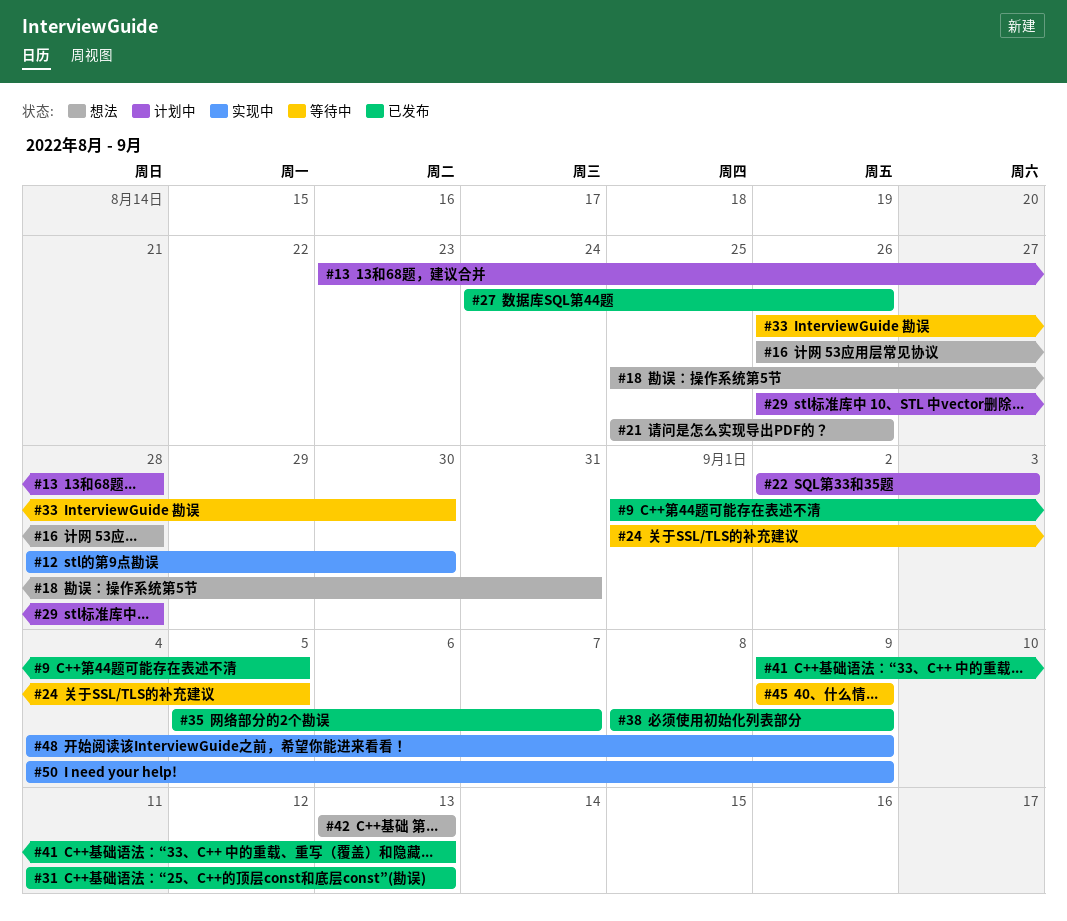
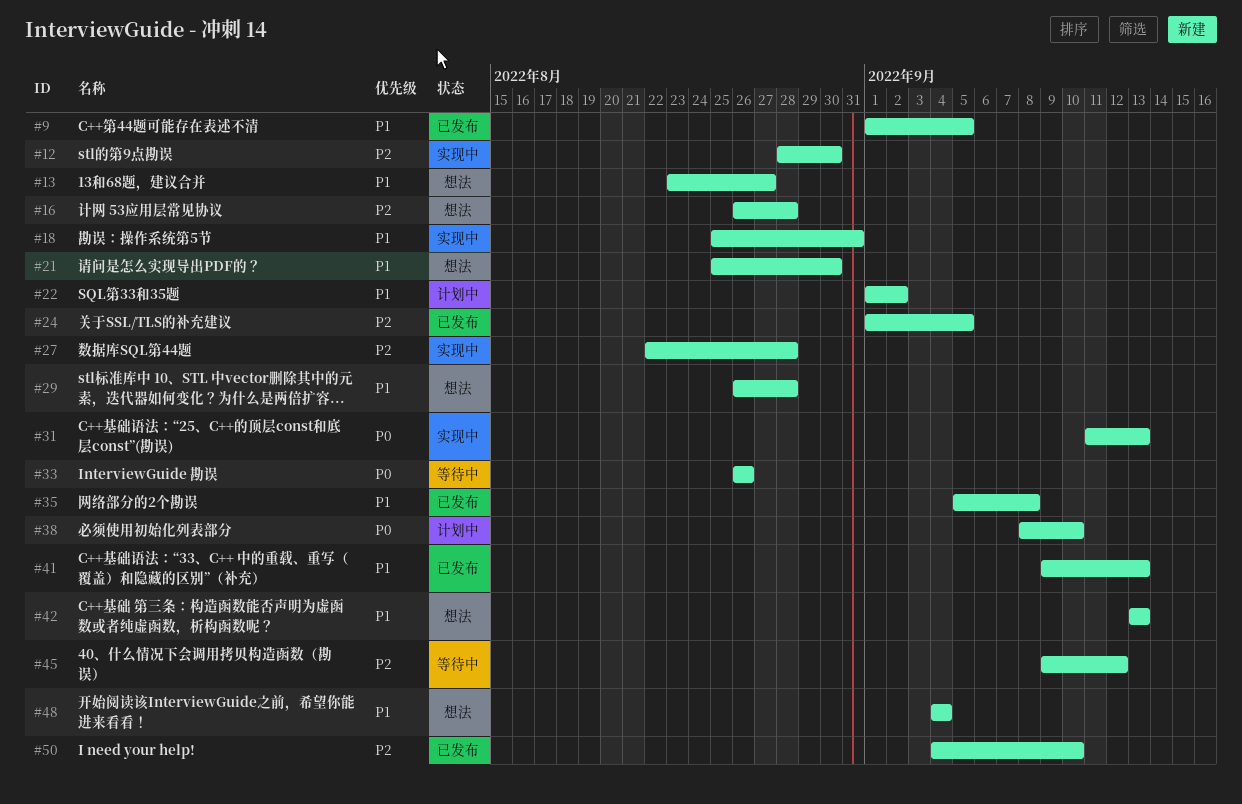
#13, status: 计划中 -> 想法
#13, due: Aug 28 -> Aug 27
#18, status: 想法 -> 实现中
#21, due: Aug 26 -> Aug 30
#22, start: Sep 2 -> Sep 1
#22, due: Sep 3 -> Sep 2
#24, status: 等待中 -> 已发布
#27, status: 已发布 -> 实现中
#27, start: Aug 24 -> Aug 22
#27, due: Aug 26 -> Aug 28
#29, status: 计划中 -> 想法
#31, status: 已发布 -> 实现中
#33, due: Aug 30 -> Aug 26
#35, due: Sep 7 -> Sep 8
#38, status: 已发布 -> 计划中
#38, due: Sep 9 -> Sep 10
#45, due: Sep 9 -> Sep 12
#48, status: 实现中 -> 想法
#48, due: Sep 9 -> Sep 4
#50, status: 实现中 -> 已发布
#50, due: Sep 9 -> Sep 10

